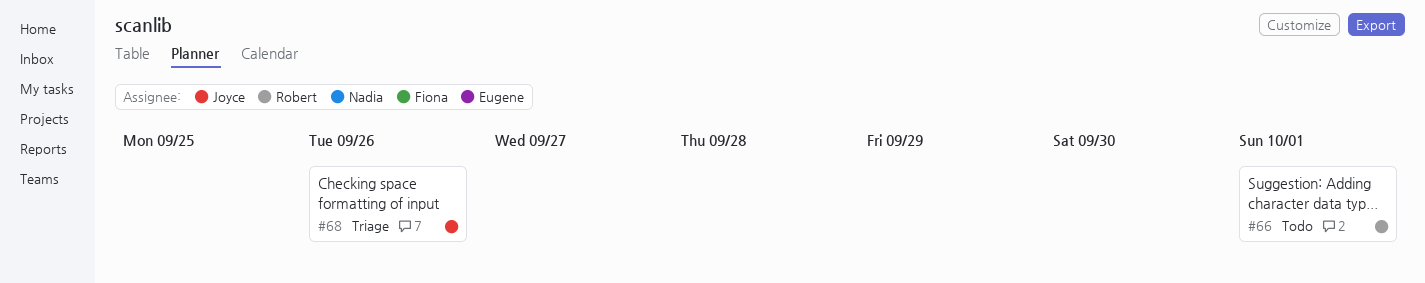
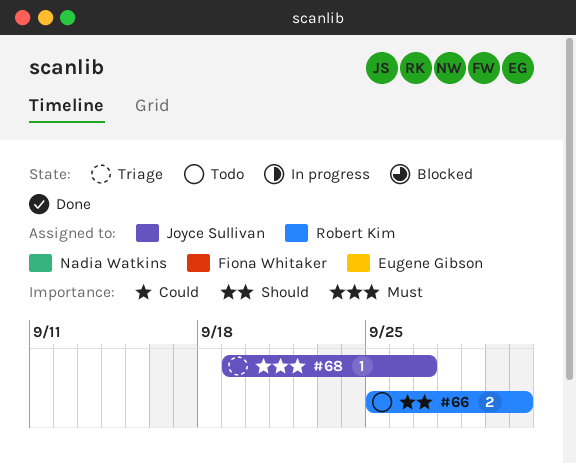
#68, due: Sep 26 -> Sep 27

